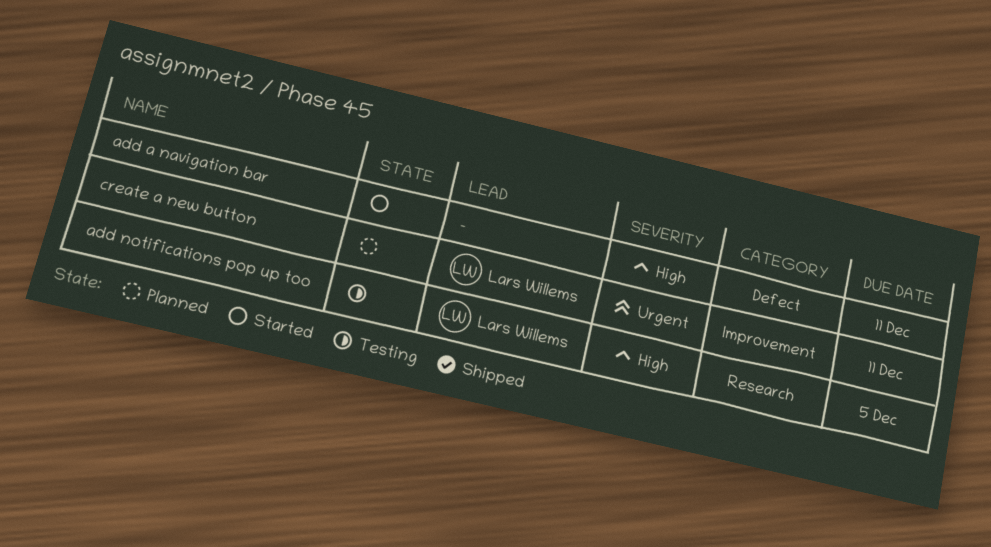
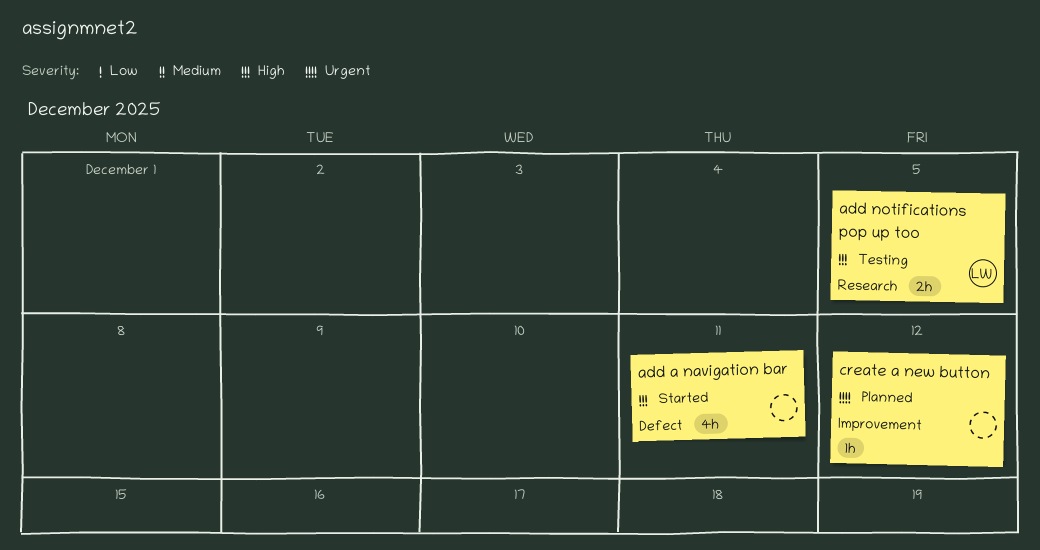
create a new button, owner: Lars Willems -> none
create a new button, due: Dec 11 -> Dec 12

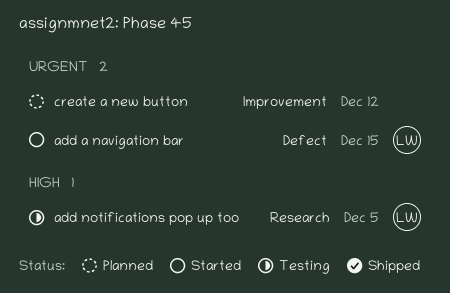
add a navigation bar, owner: none -> LW
add a navigation bar, priority: High -> Urgent
add a navigation bar, due: Dec 11 -> Dec 15

